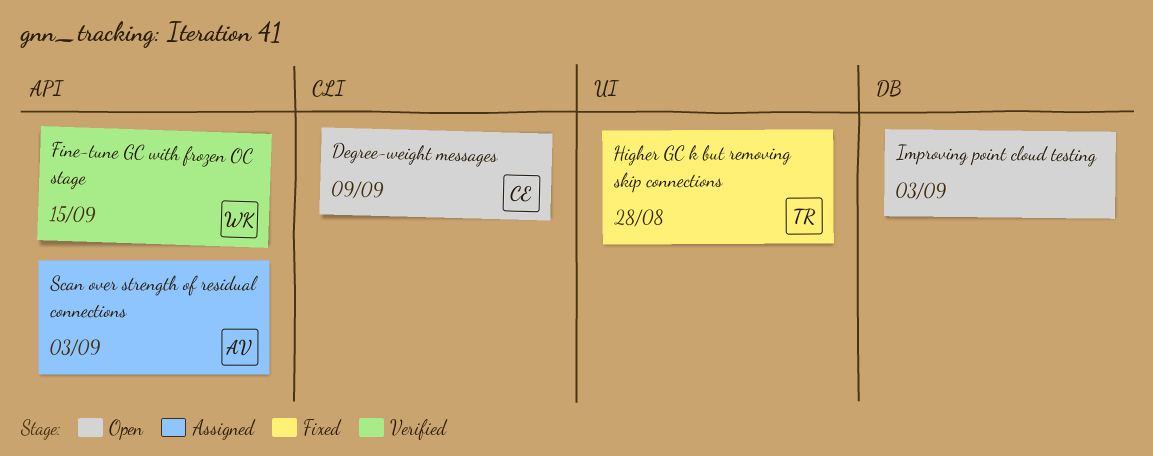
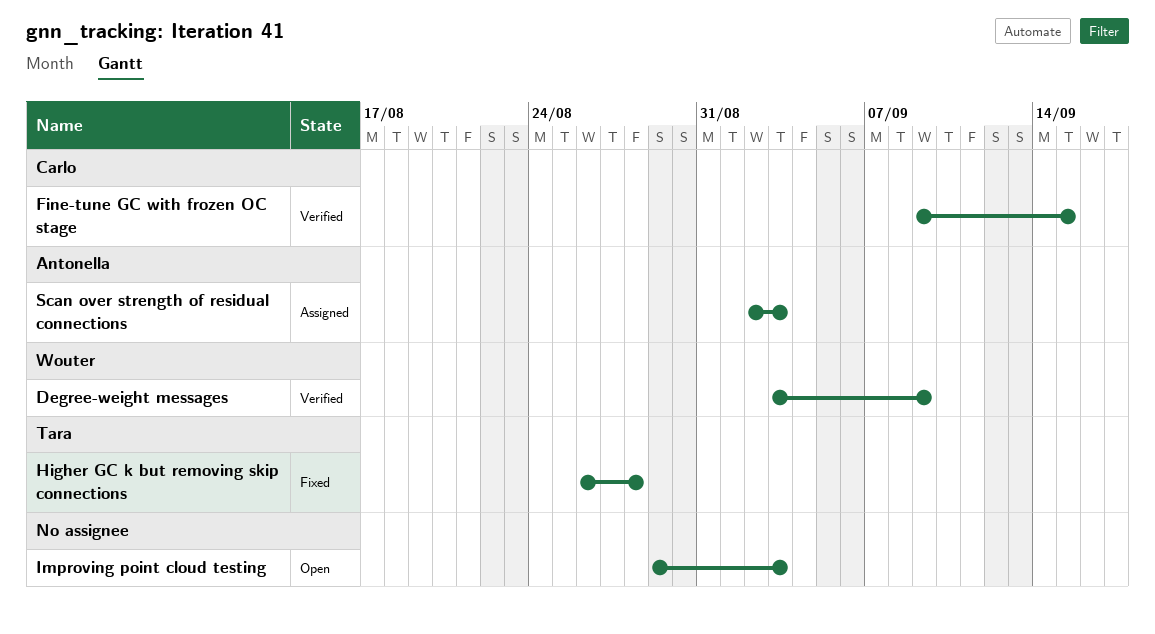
Degree-weight messages, status: Open -> Verified
Degree-weight messages, owner: Carlo -> Wouter
Fine-tune GC with frozen OC stage, owner: Wouter -> Carlo

